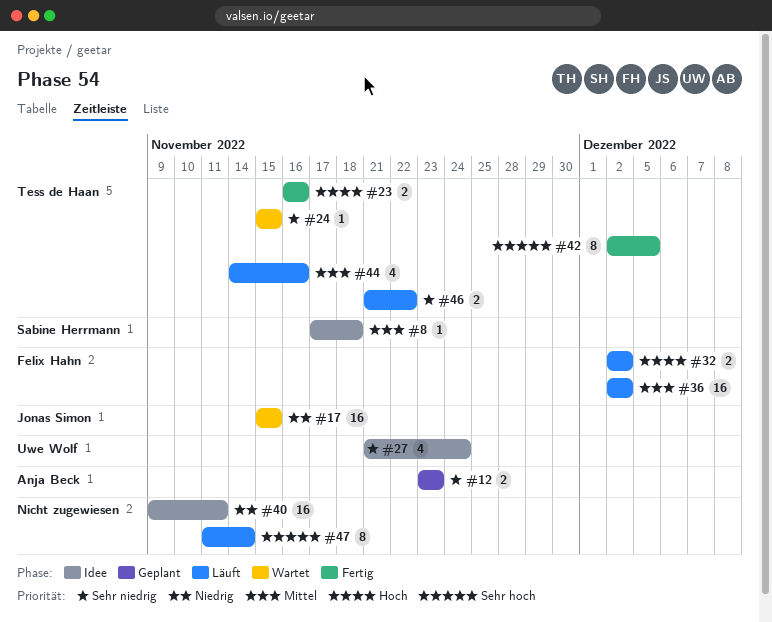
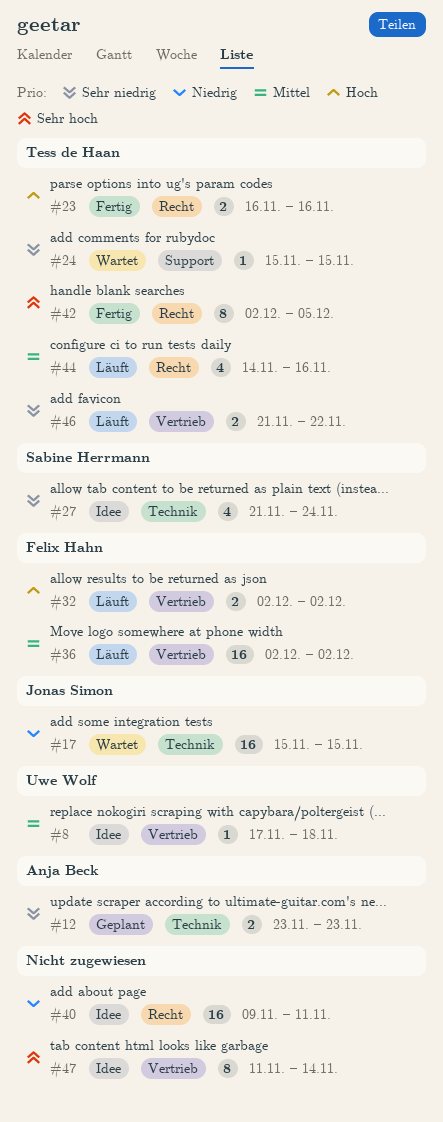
#8, owner: Sabine Herrmann -> Uwe Wolf
#27, owner: Uwe Wolf -> Sabine Herrmann
#47, status: Läuft -> Idee

